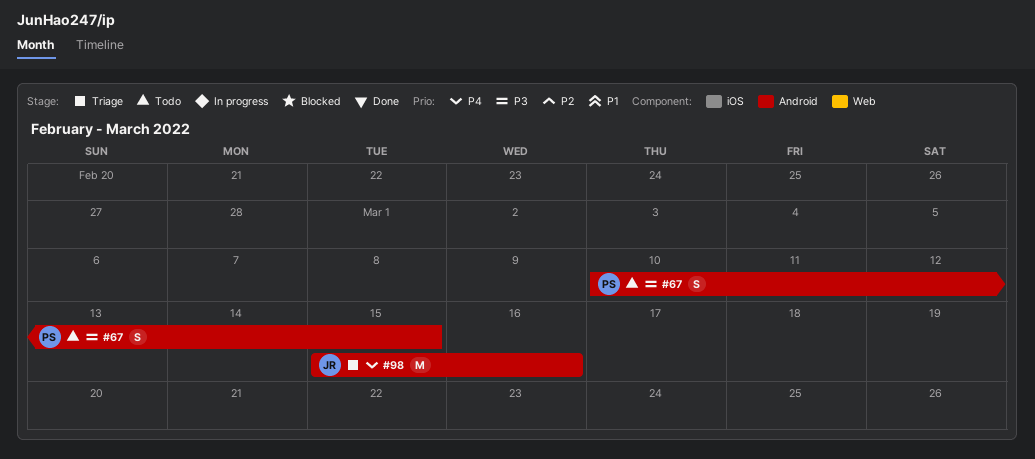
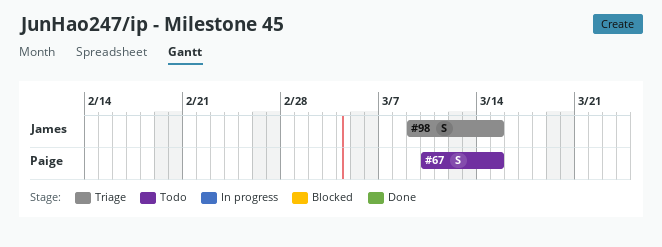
#98, estimate: M -> S
#98, start: Mar 15 -> Mar 9
#98, due: Mar 16 -> Mar 15

